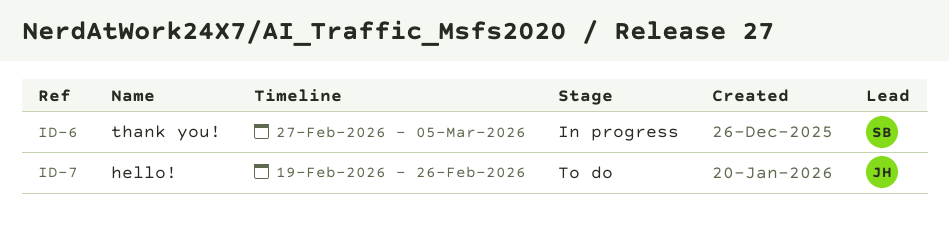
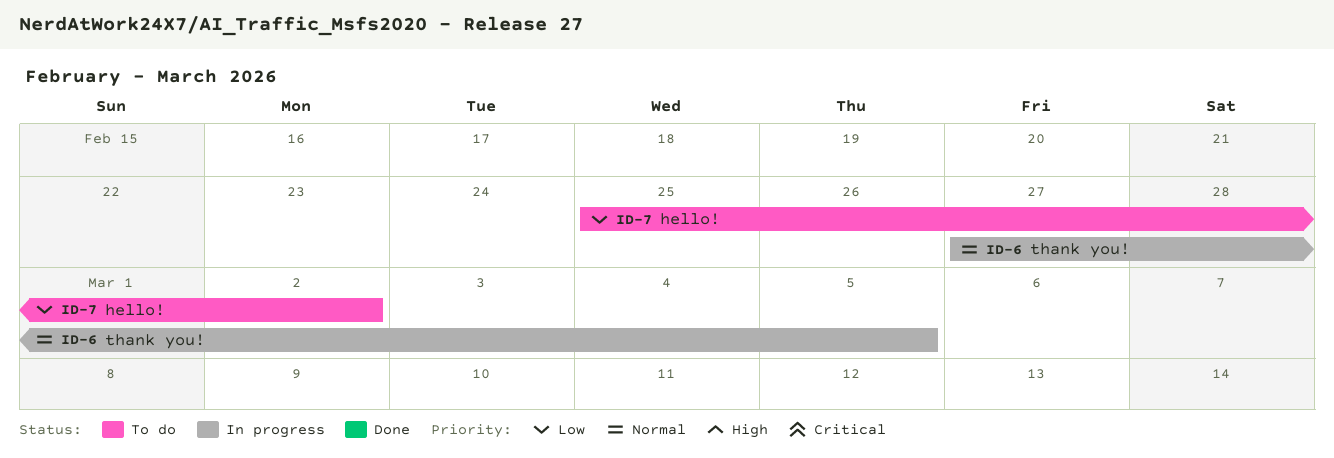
ID-7, start: Feb 19 -> Feb 25
ID-7, due: Feb 26 -> Mar 2

